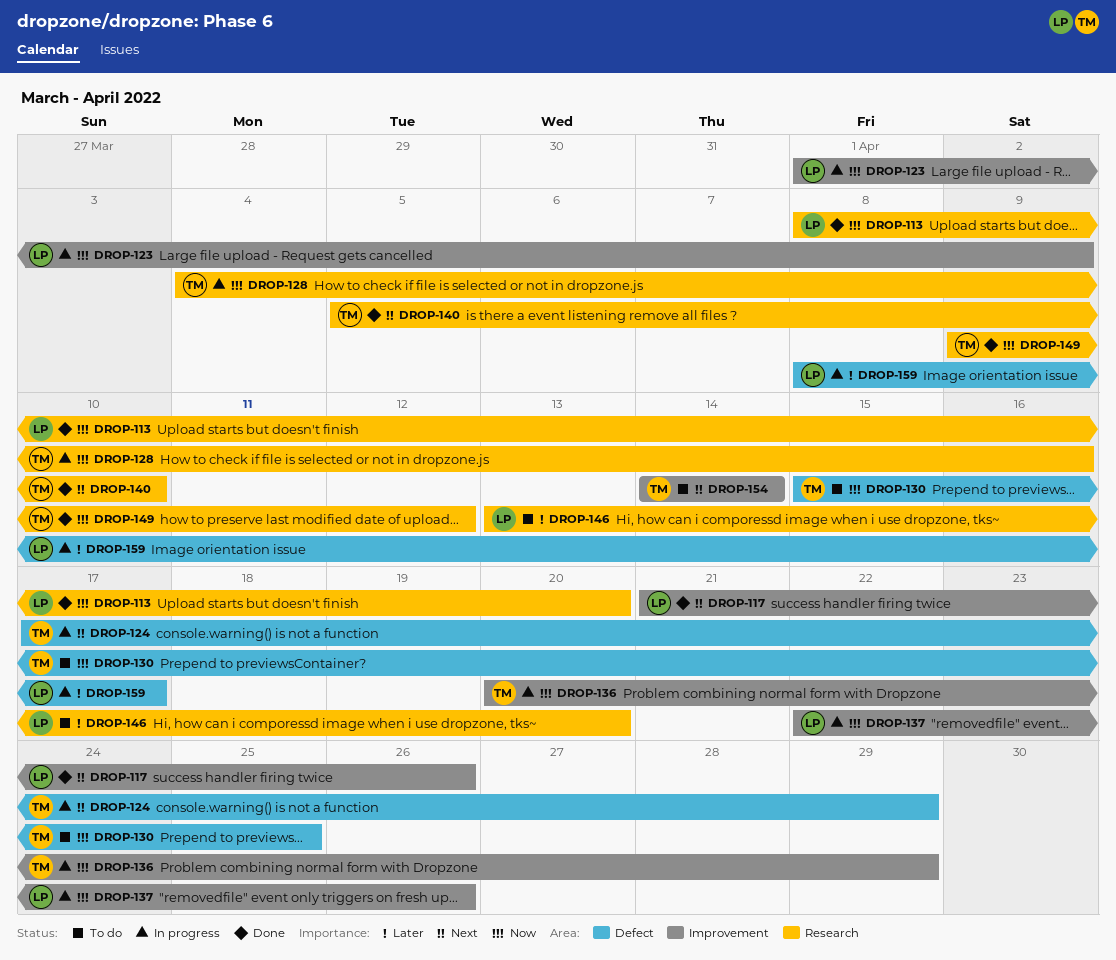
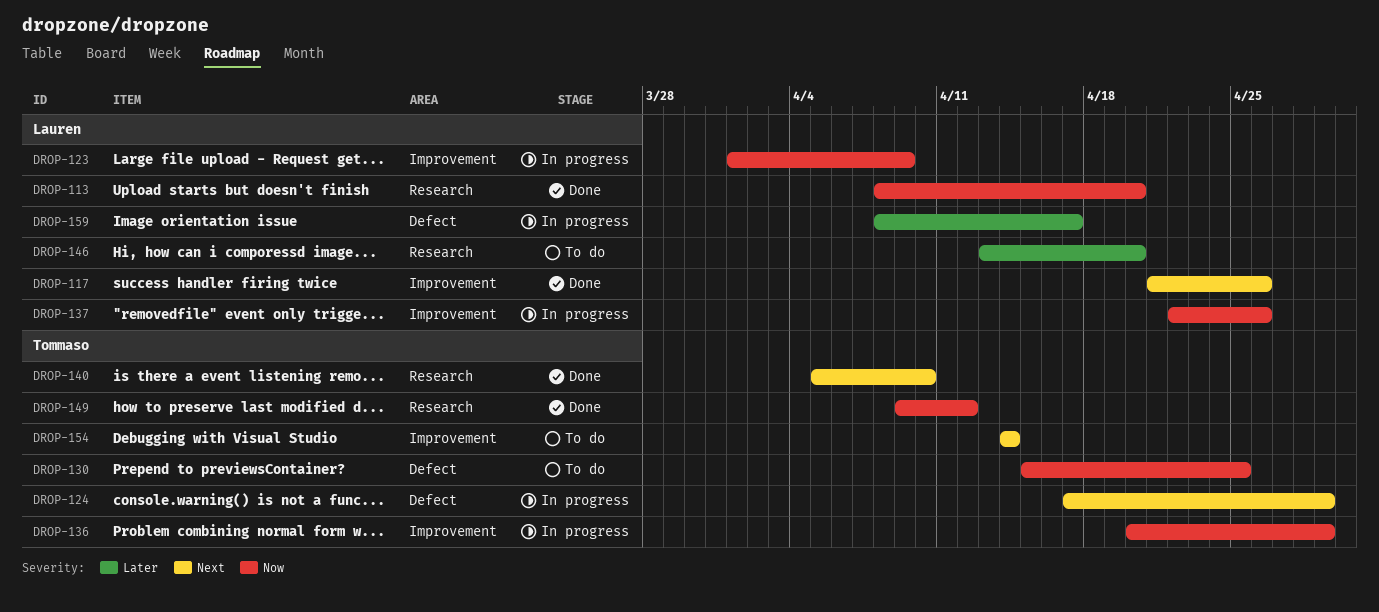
DROP-128: present -> none

